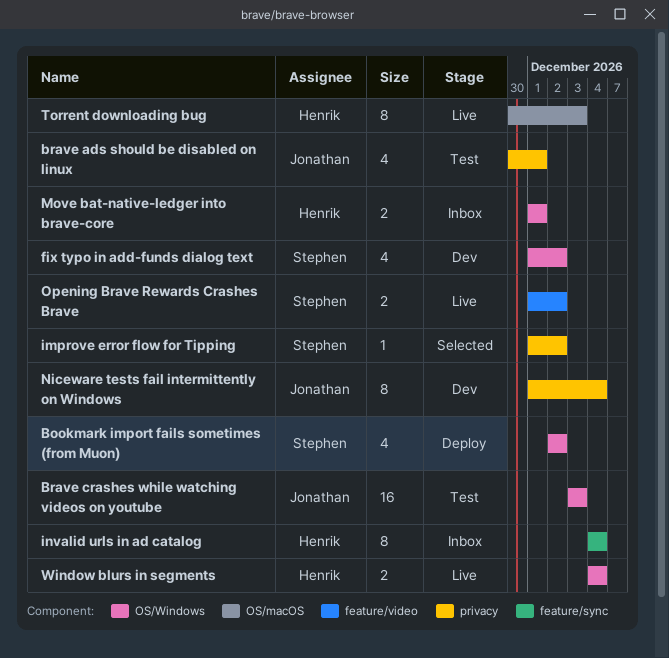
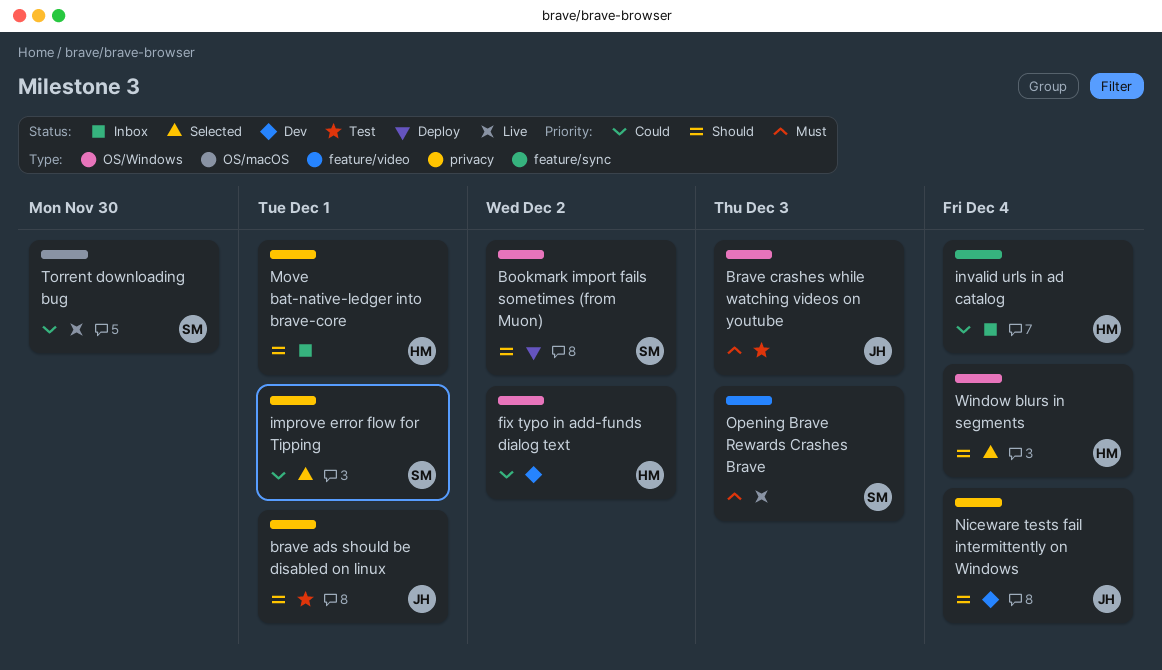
fix typo in add-funds dialog text, owner: Stephen -> Henrik
improve error flow for Tipping, due: Dec 2 -> Dec 1
Move bat-native-ledger into brave-core, label: OS/Windows -> privacy
Opening Brave Rewards Crashes Brave, due: Dec 2 -> Dec 3
Torrent downloading bug, owner: Henrik -> Stephen
Torrent downloading bug, due: Dec 3 -> Nov 30
Window blurs in segments, status: Live -> Selected

